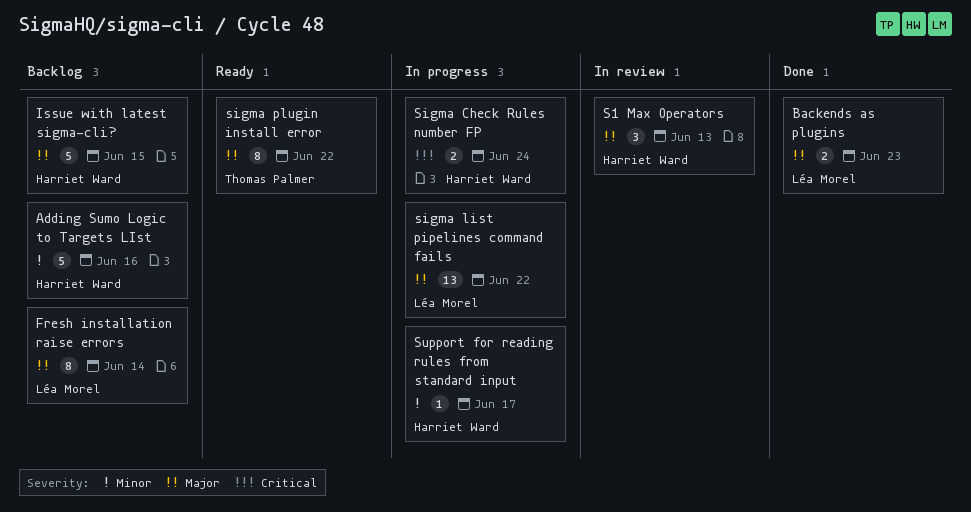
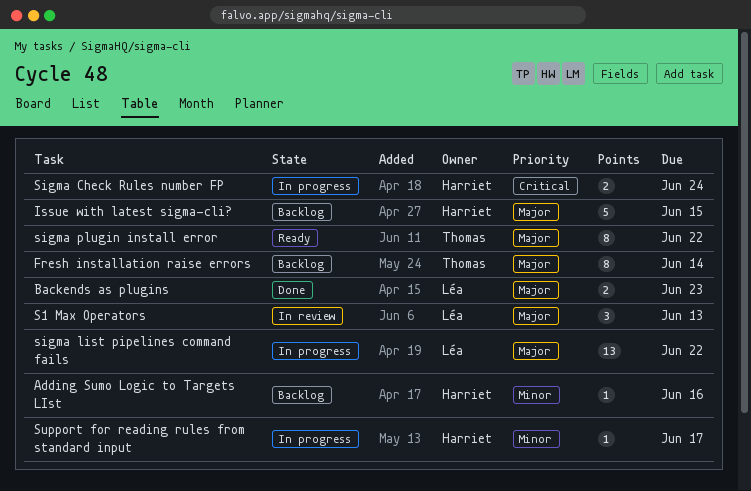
Adding Sumo Logic to Targets LIst, estimate: 5 -> 1
Fresh installation raise errors, owner: Léa Morel -> Thomas Palmer
S1 Max Operators, owner: Harriet Ward -> Léa Morel

